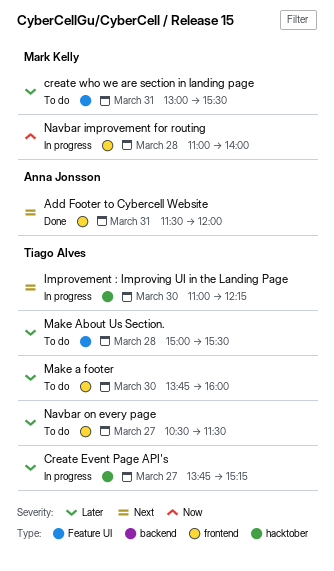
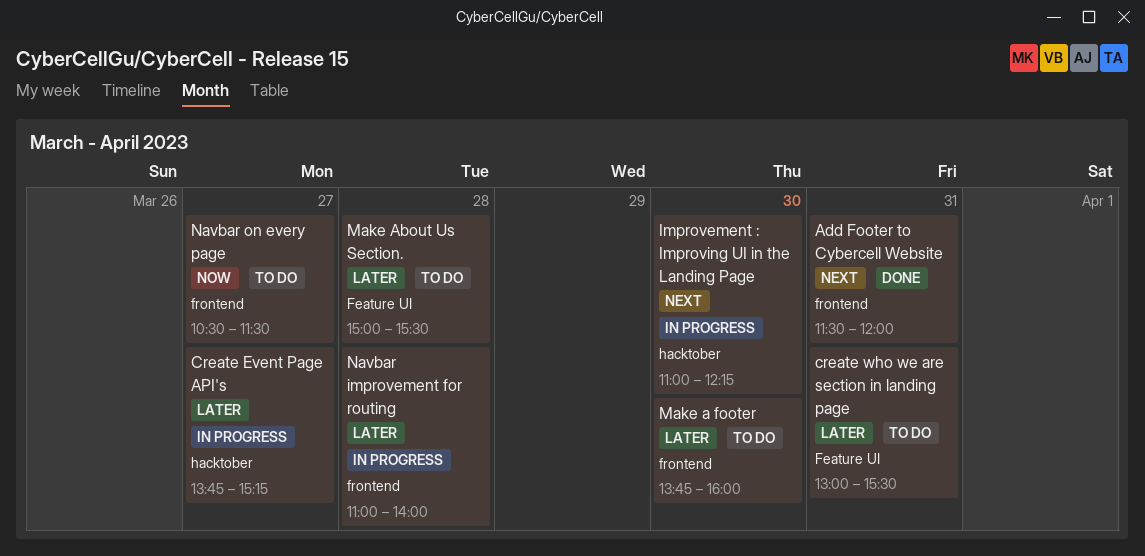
Navbar improvement for routing, priority: Now -> Later
Navbar on every page, priority: Later -> Now

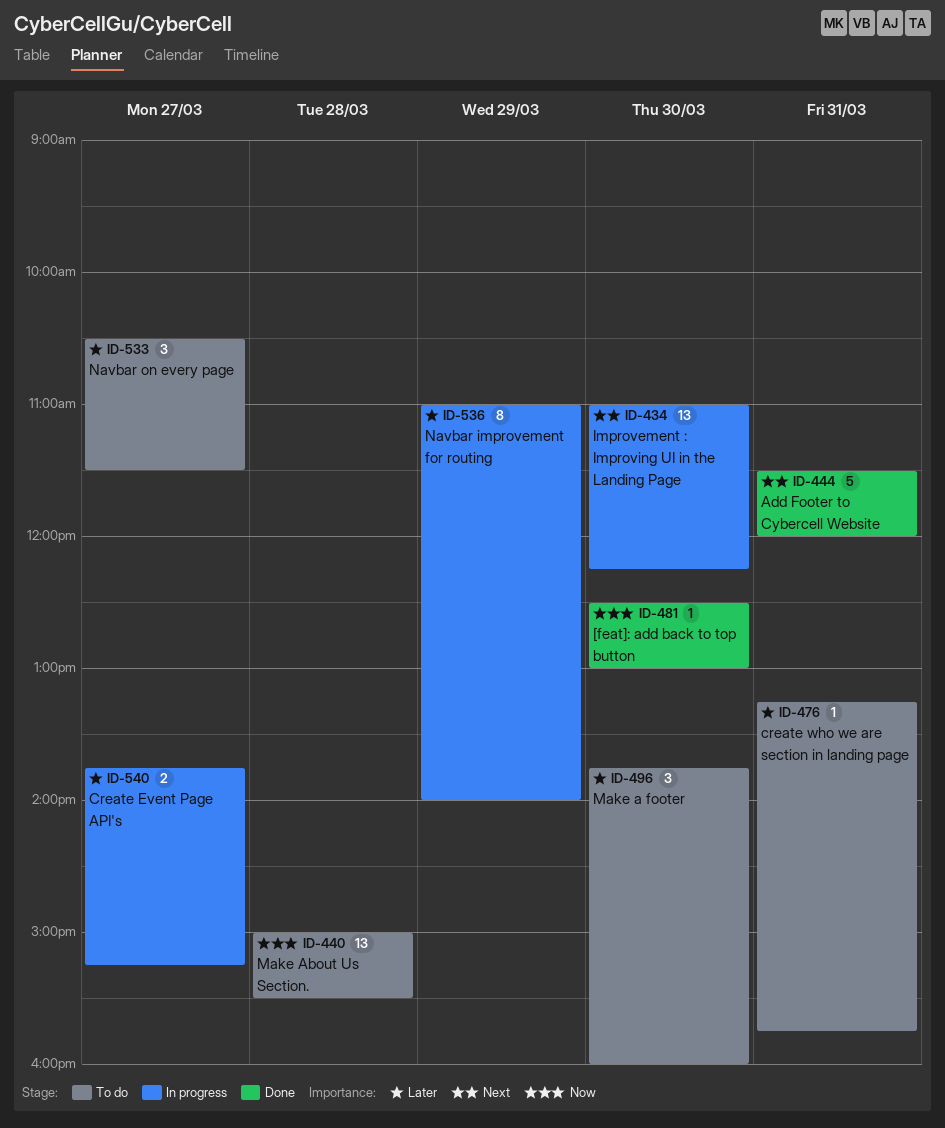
[feat]: add back to top button: none -> present
create who we are section in landing page, begins: 13:00 -> 13:15
create who we are section in landing page, ends: 15:30 -> 15:45
Make About Us Section., priority: Later -> Now
Navbar improvement for routing, day: Mar 28 -> Mar 29
Navbar on every page, priority: Now -> Later

